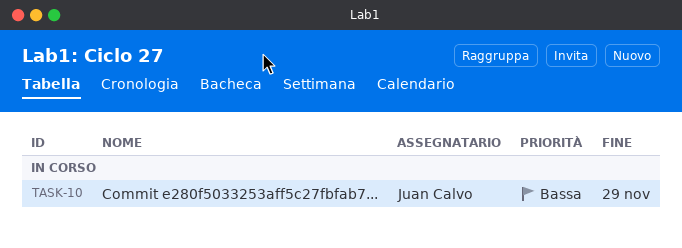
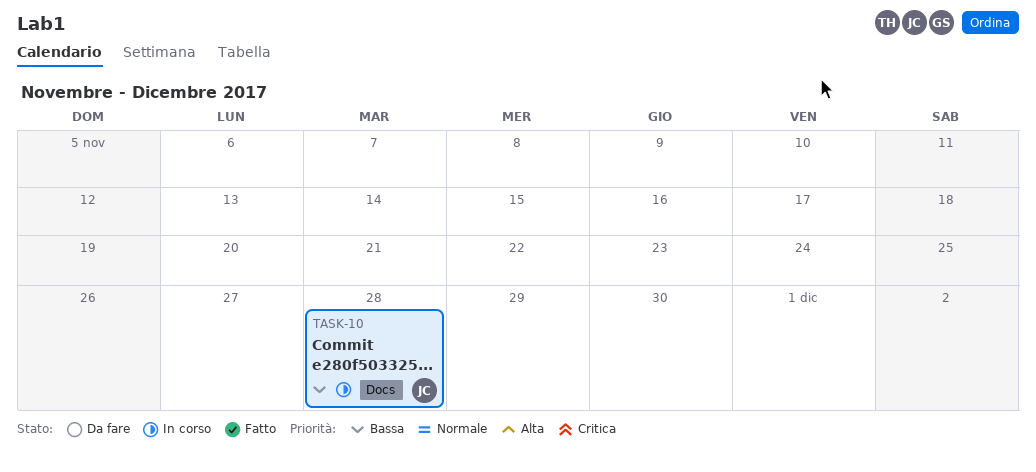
TASK-10, due: Nov 29 -> Nov 28

